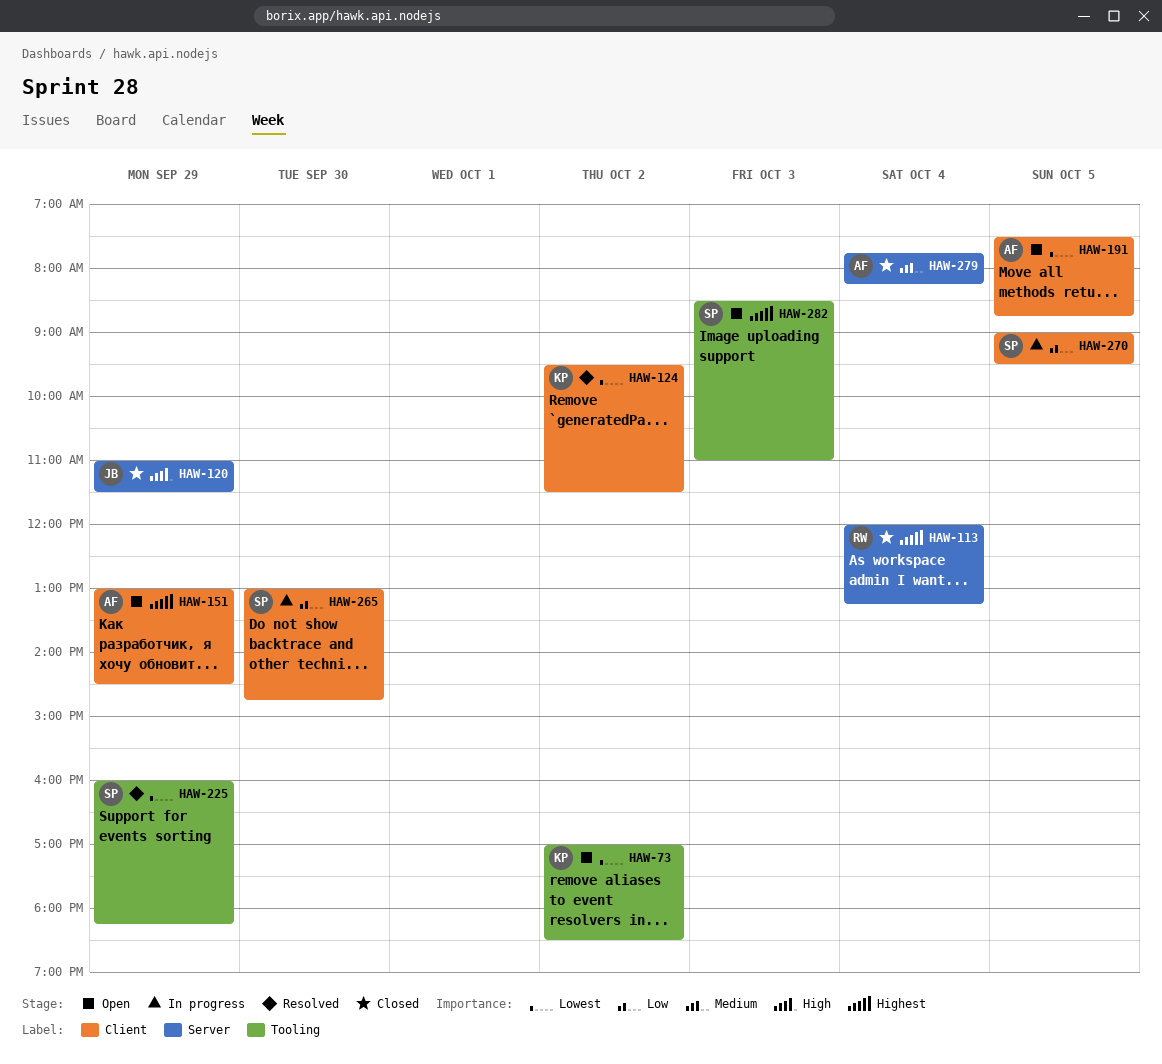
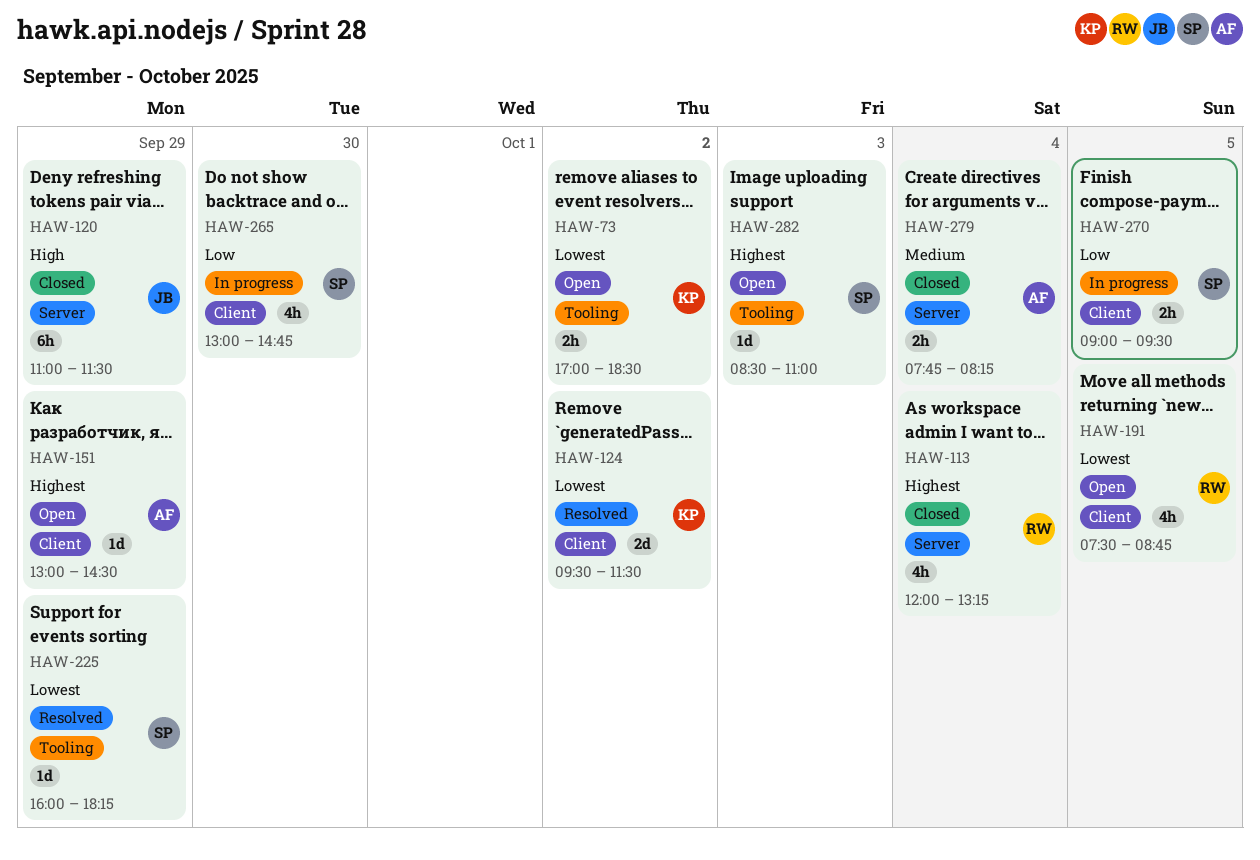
HAW-191, owner: AF -> RW

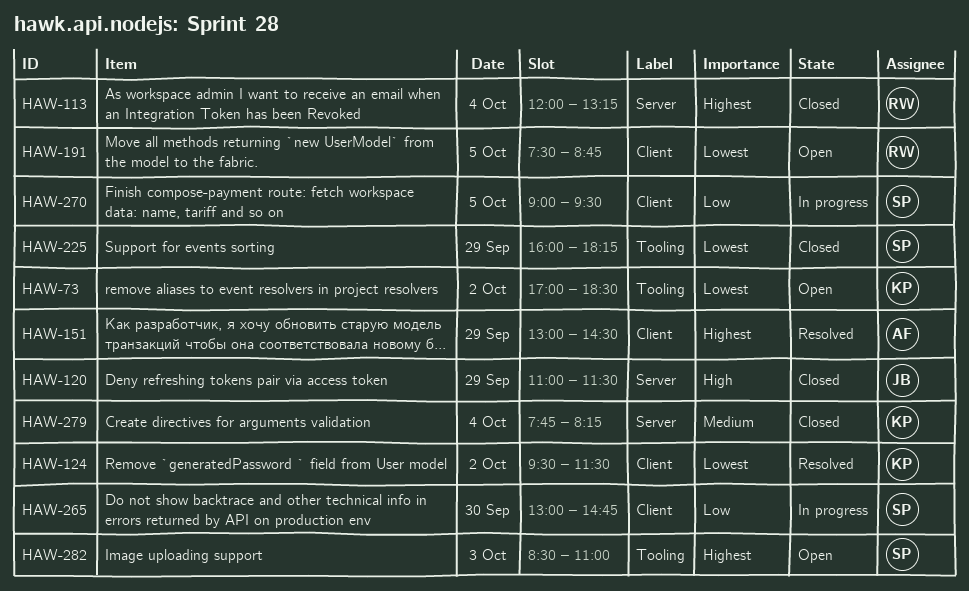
HAW-151, status: Open -> Resolved
HAW-225, status: Resolved -> Closed
HAW-279, owner: AF -> KP

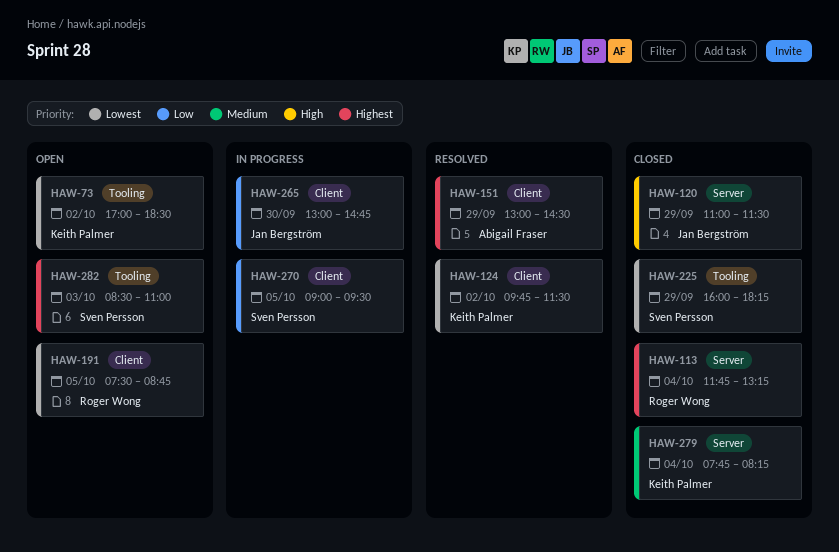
HAW-113, begins: 12:00 -> 11:45
HAW-124, begins: 09:30 -> 09:45
HAW-265, owner: Sven Persson -> Jan Bergström

